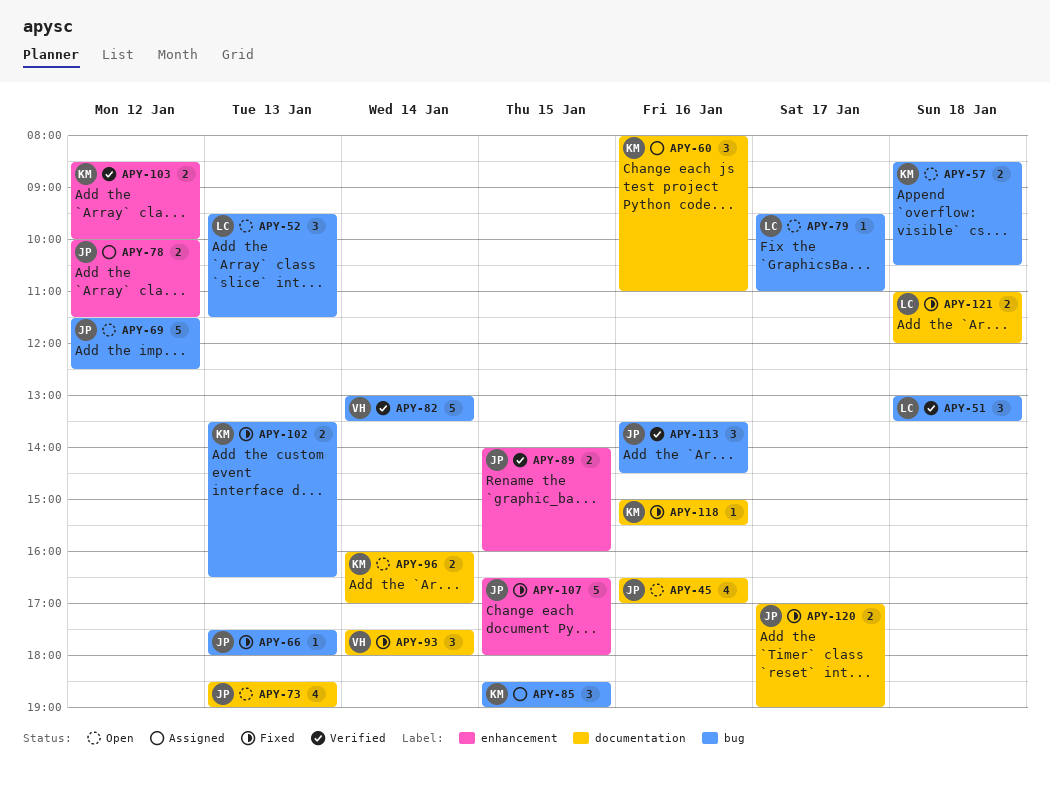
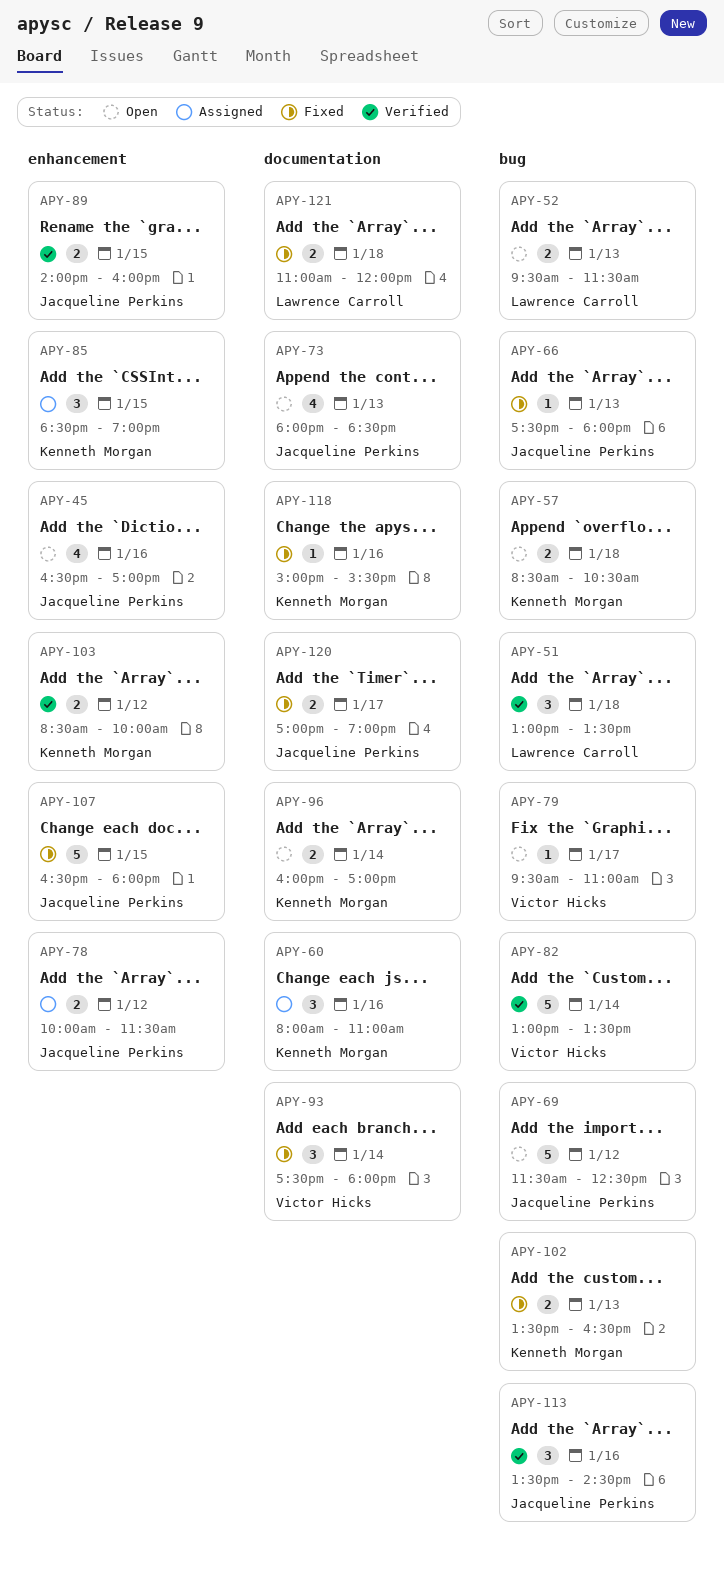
APY-45, label: documentation -> enhancement
APY-52, estimate: 3 -> 2
APY-73, begins: 18:30 -> 18:00
APY-73, ends: 19:00 -> 18:30
APY-79, owner: Lawrence Carroll -> Victor Hicks
APY-85, label: bug -> enhancement

